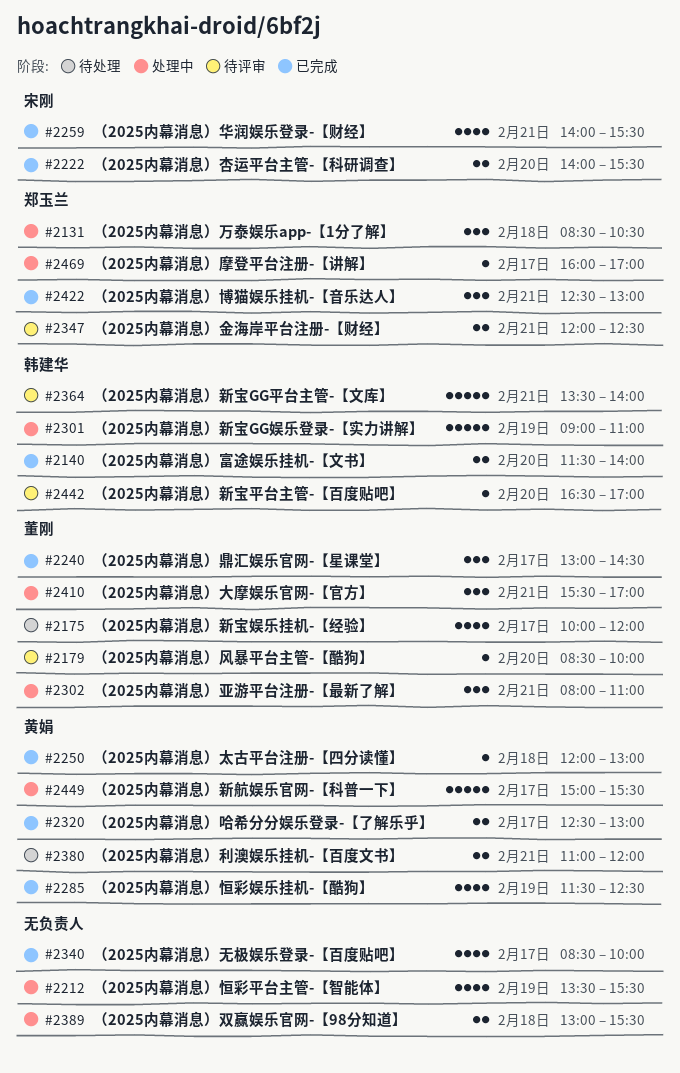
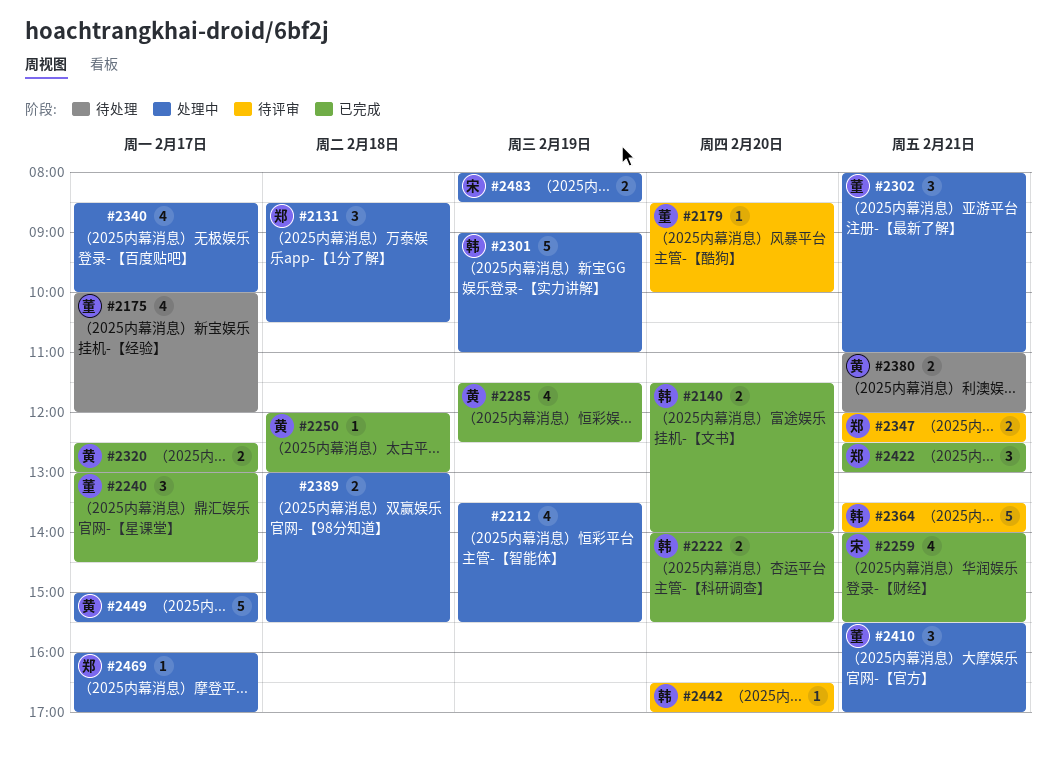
#2222, owner: 宋刚 -> 韩建华
#2340, status: 已完成 -> 处理中
#2483: none -> present

